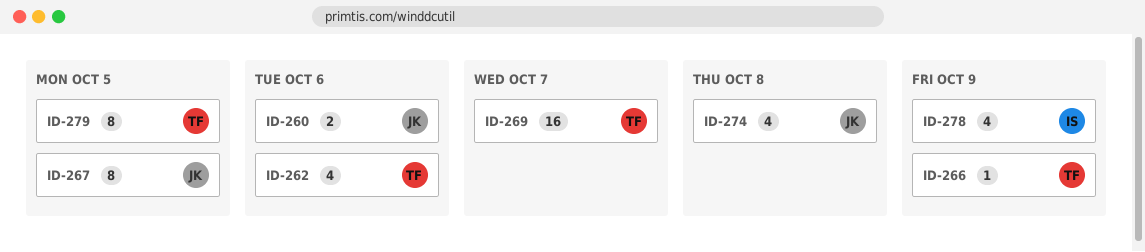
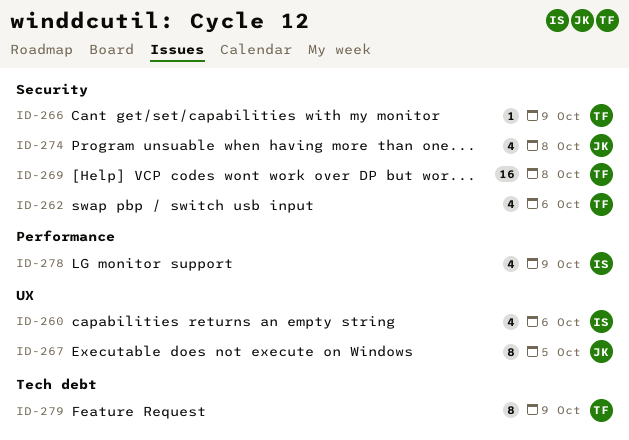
ID-260, owner: JK -> IS
ID-260, estimate: 2 -> 4
ID-269, due: Oct 7 -> Oct 8
ID-279, due: Oct 5 -> Oct 9

